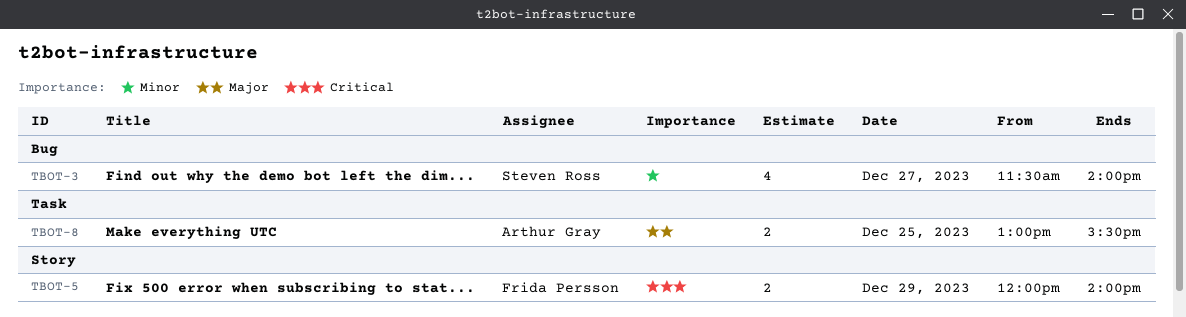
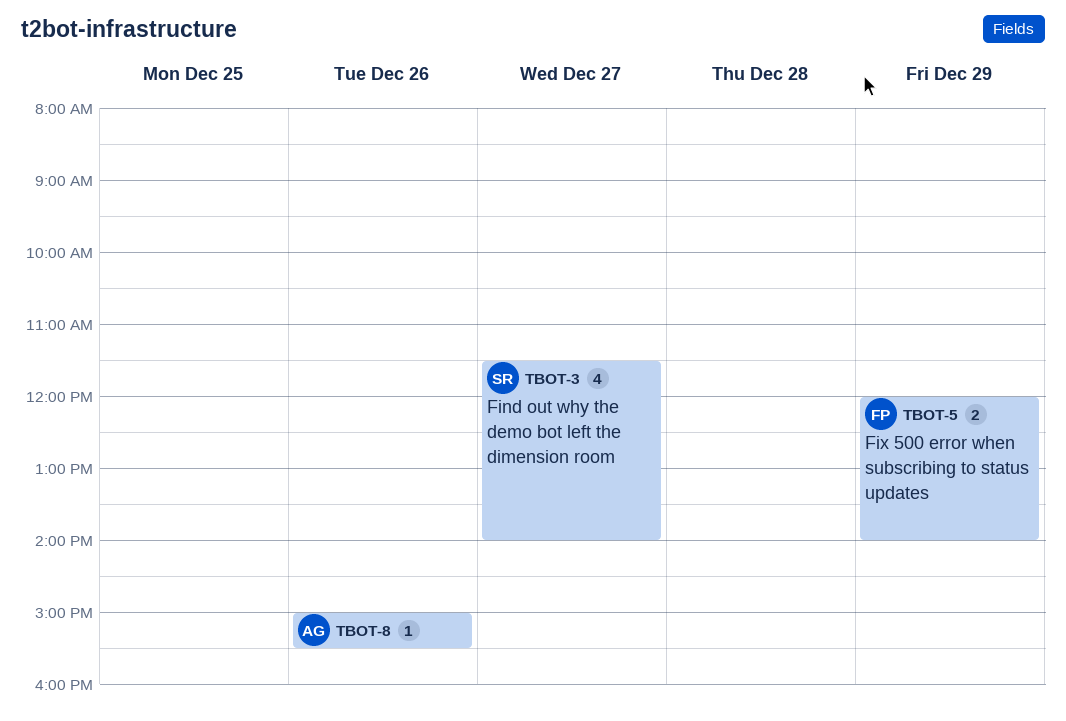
TBOT-8, estimate: 2 -> 1
TBOT-8, day: Dec 25 -> Dec 26
TBOT-8, begins: 13:00 -> 15:00

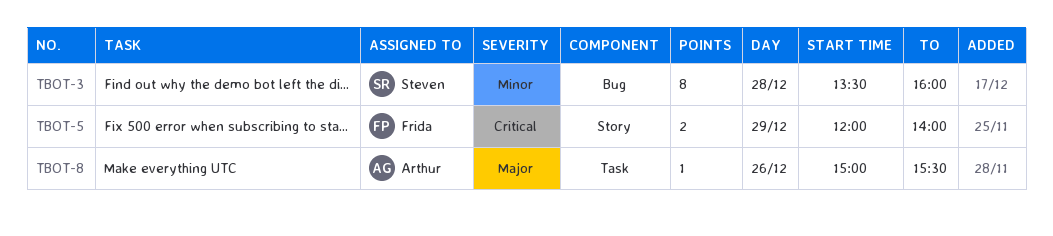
TBOT-3, estimate: 4 -> 8
TBOT-3, day: Dec 27 -> Dec 28
TBOT-3, begins: 11:30 -> 13:30
TBOT-3, ends: 14:00 -> 16:00

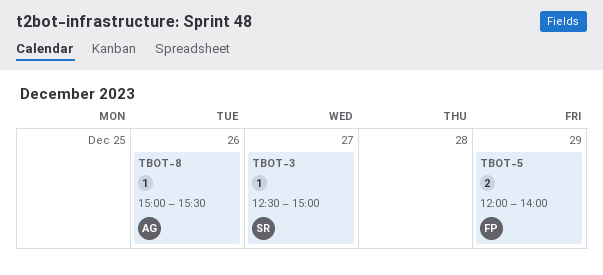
TBOT-3, estimate: 8 -> 1
TBOT-3, day: Dec 28 -> Dec 27
TBOT-3, begins: 13:30 -> 12:30
TBOT-3, ends: 16:00 -> 15:00

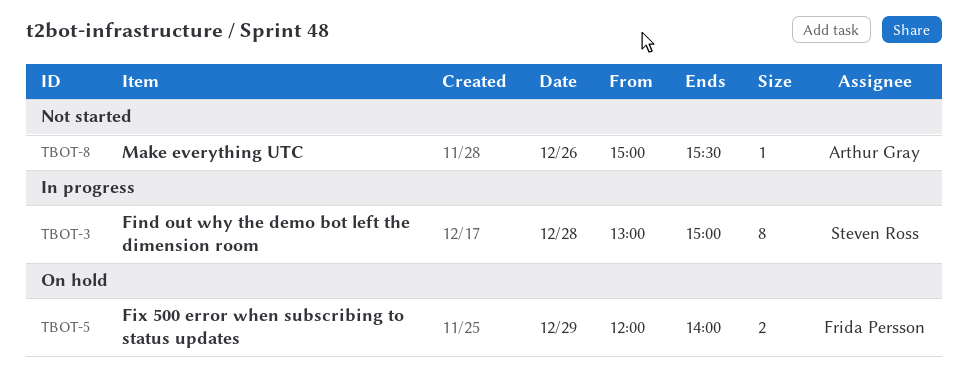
TBOT-3, estimate: 1 -> 8
TBOT-3, day: Dec 27 -> Dec 28
TBOT-3, begins: 12:30 -> 13:00

